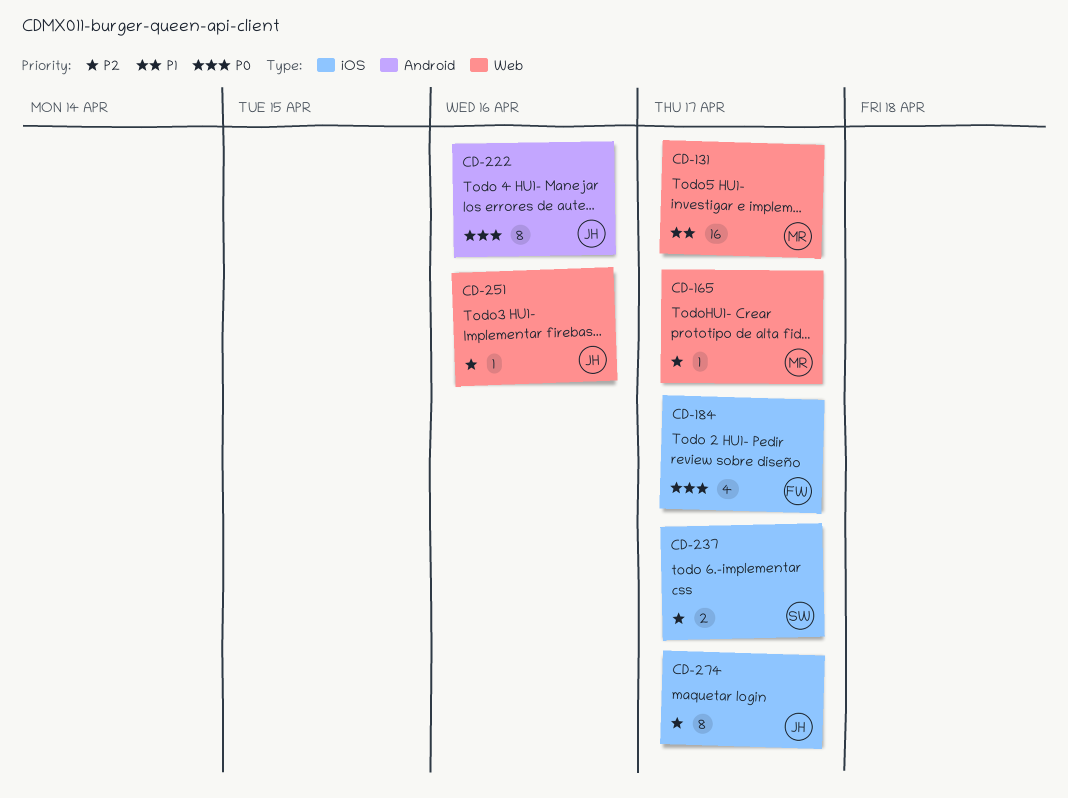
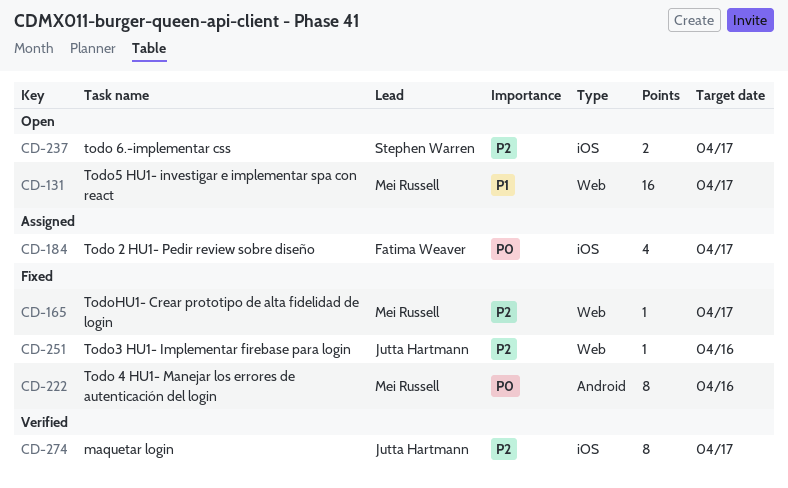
CD-222, owner: Jutta Hartmann -> Mei Russell

